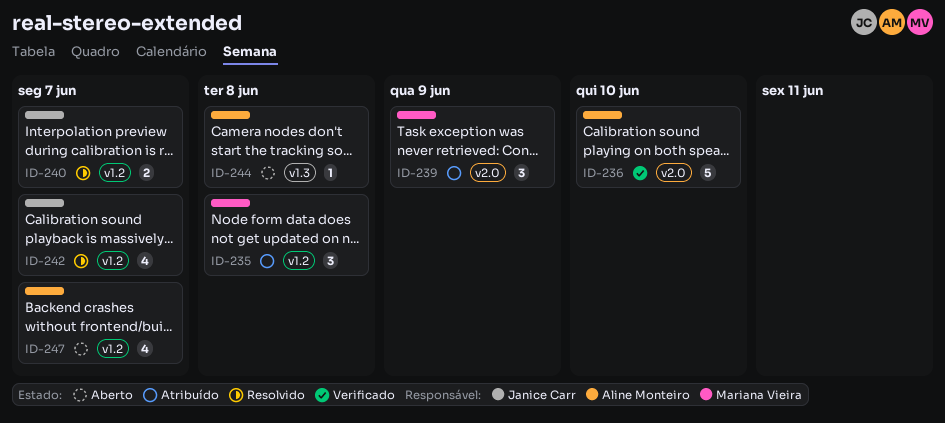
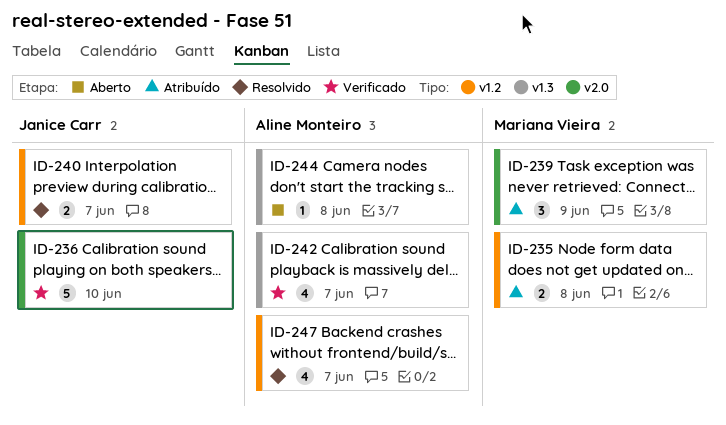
ID-235, estimate: 3 -> 2
ID-236, owner: Aline Monteiro -> Janice Carr
ID-242, status: Resolvido -> Verificado
ID-242, owner: Janice Carr -> Aline Monteiro
ID-242, label: v1.2 -> v1.3
ID-247, status: Aberto -> Resolvido

